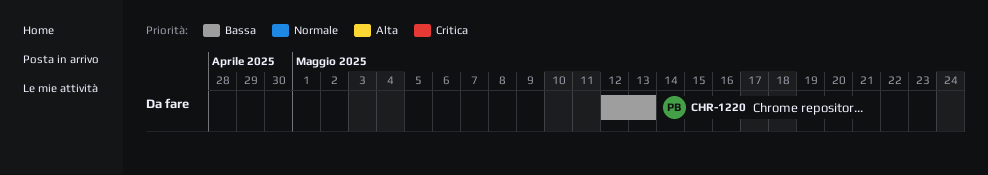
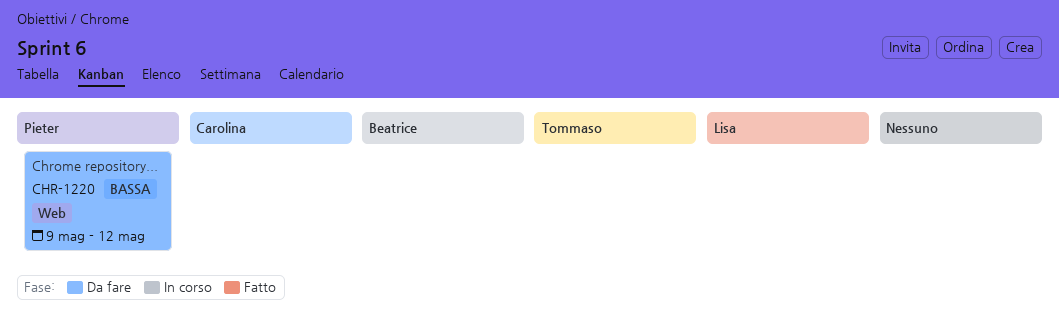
CHR-1220, start: May 12 -> May 9
CHR-1220, due: May 13 -> May 12

